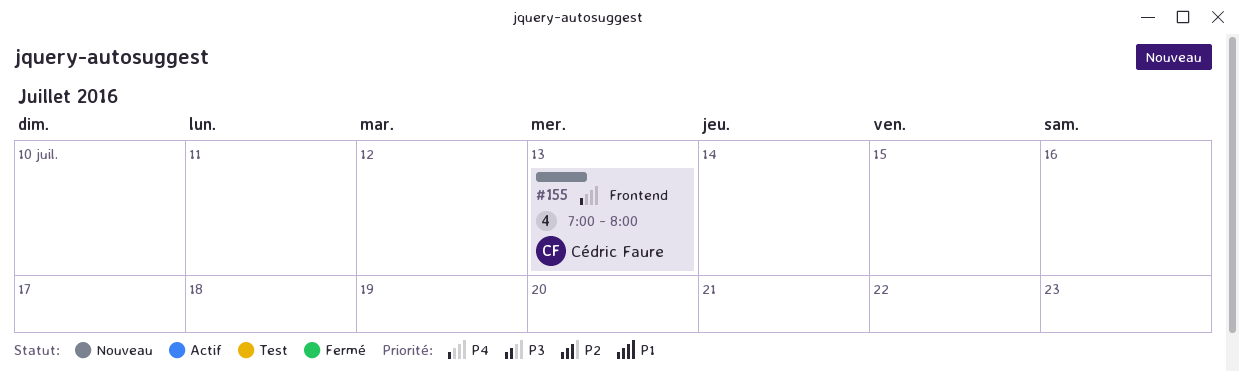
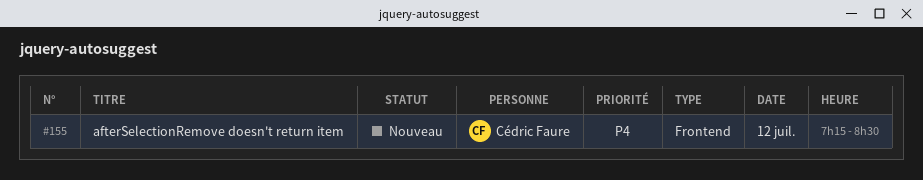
#155, day: Jul 13 -> Jul 12
#155, begins: 07:00 -> 07:15
#155, ends: 08:00 -> 08:30

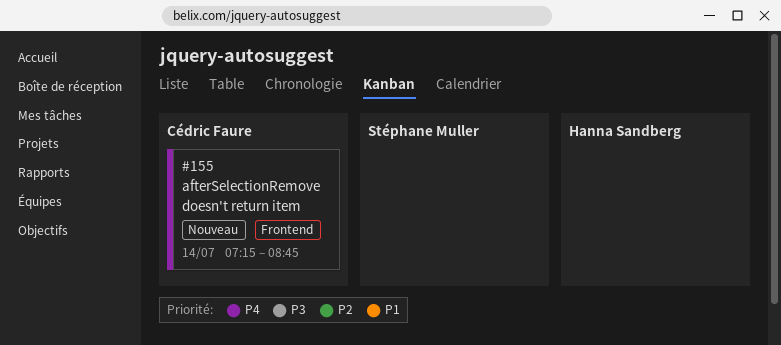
#155, day: Jul 12 -> Jul 14
#155, ends: 08:30 -> 08:45

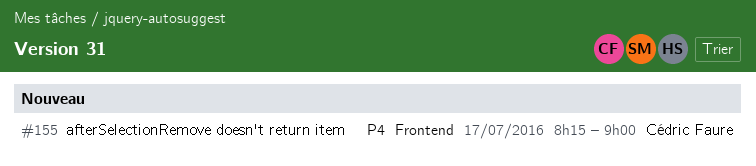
#155, day: Jul 14 -> Jul 17
#155, begins: 07:15 -> 08:15
#155, ends: 08:45 -> 09:00

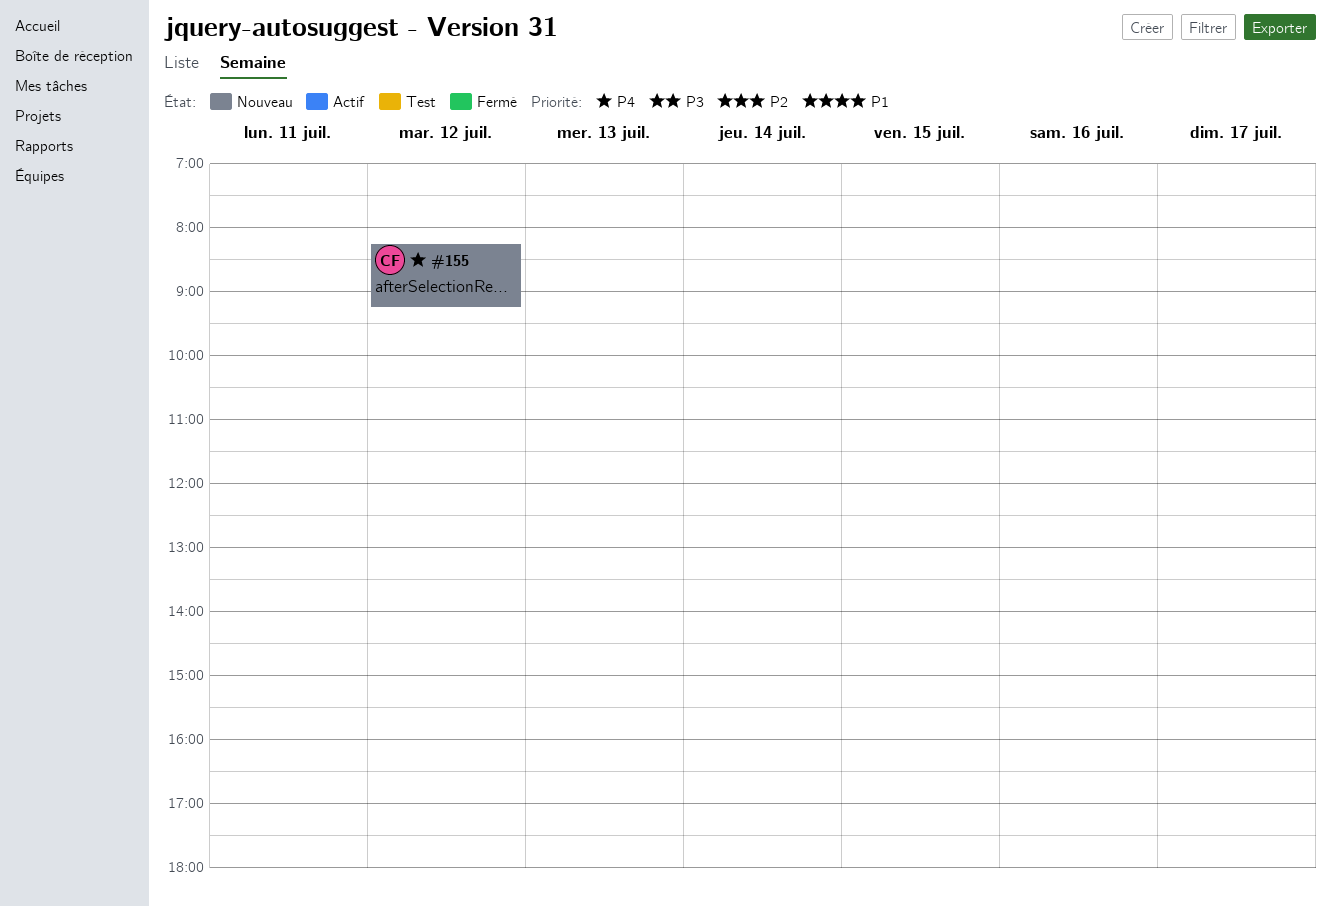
#155, day: Jul 17 -> Jul 12
#155, ends: 09:00 -> 09:15

